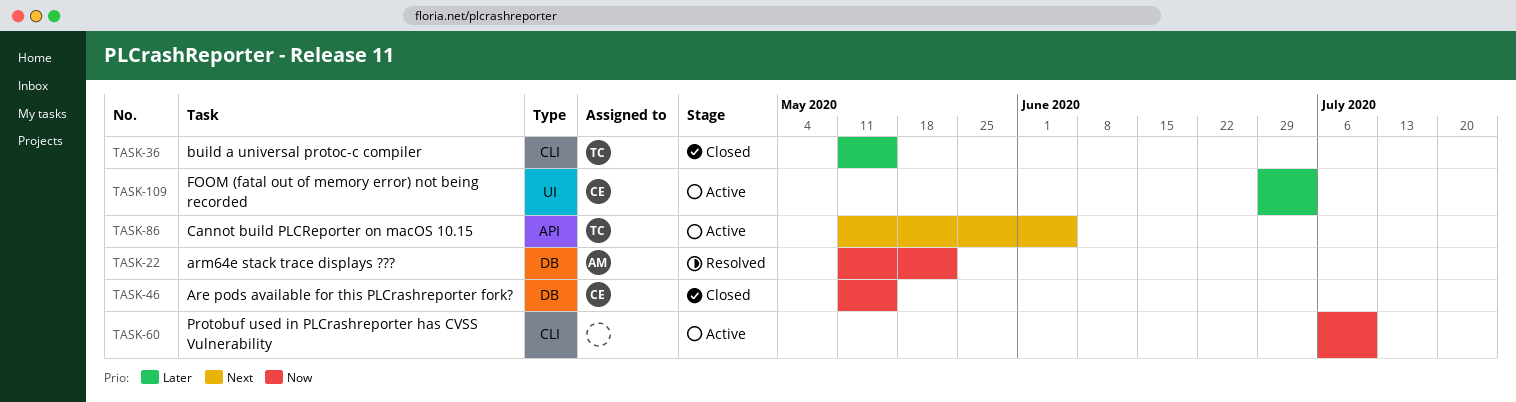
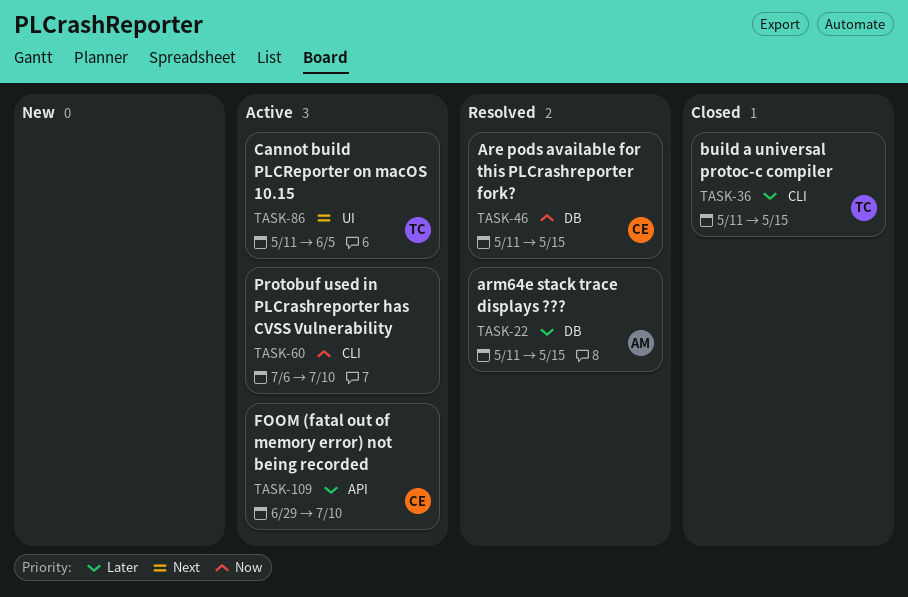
TASK-22, priority: Now -> Later
TASK-22, due: May 22 -> May 15
TASK-46, status: Closed -> Resolved
TASK-86, label: API -> UI
TASK-109, label: UI -> API
TASK-109, due: Jul 3 -> Jul 10

